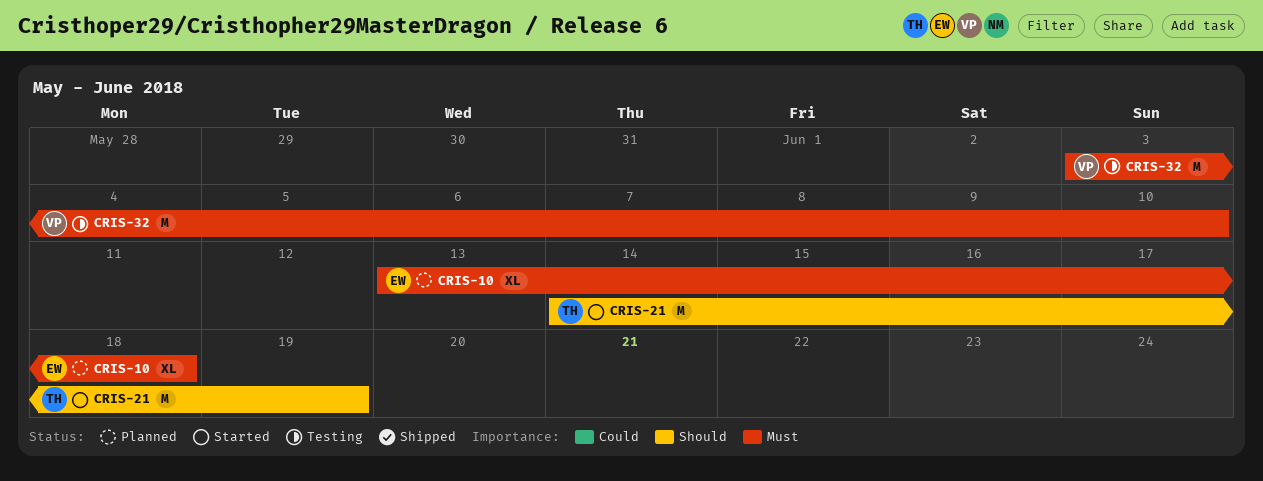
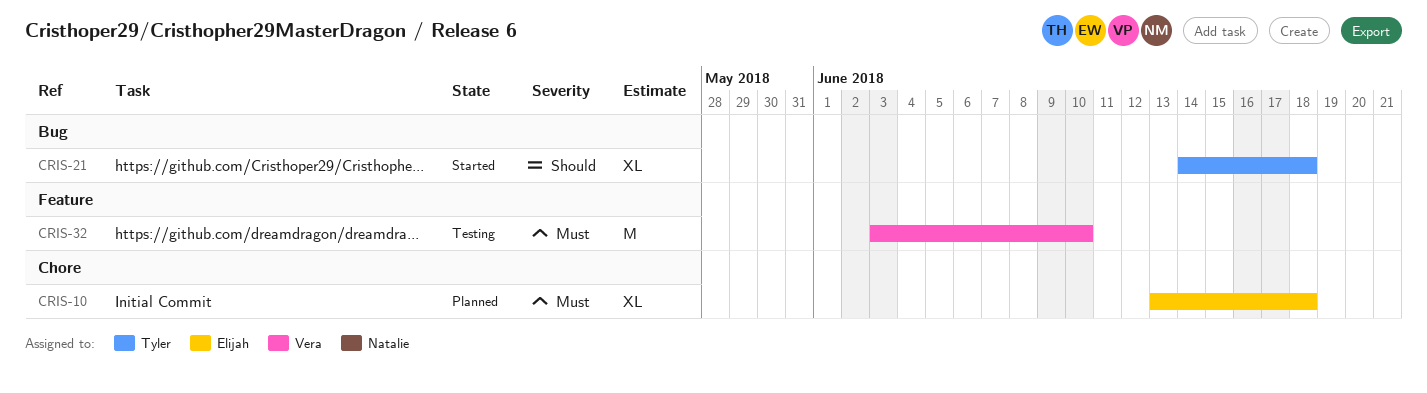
CRIS-21, estimate: M -> XL
CRIS-21, due: Jun 19 -> Jun 18

